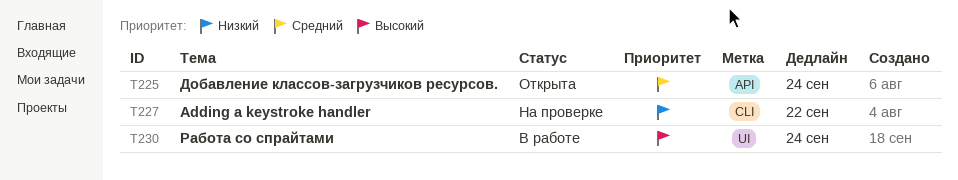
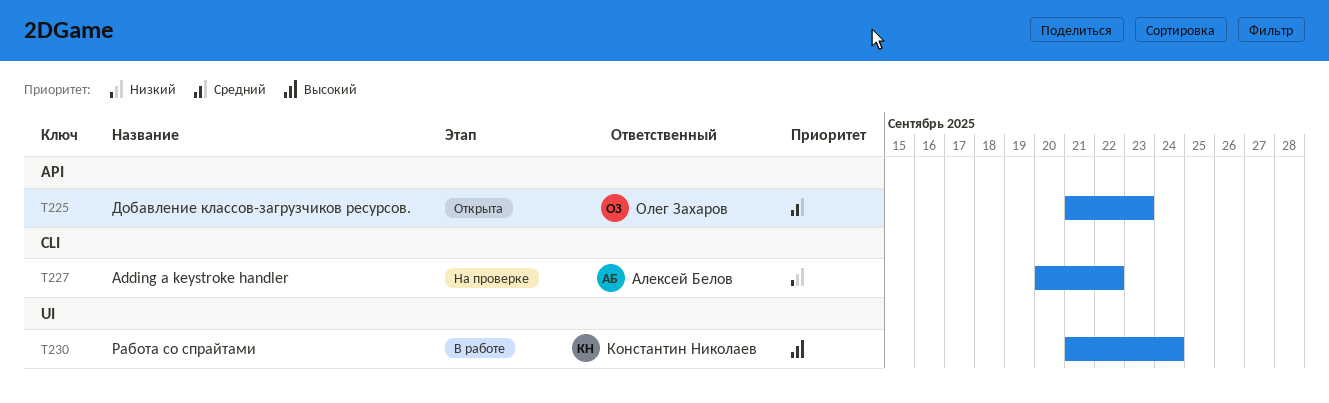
T225, due: Sep 24 -> Sep 23

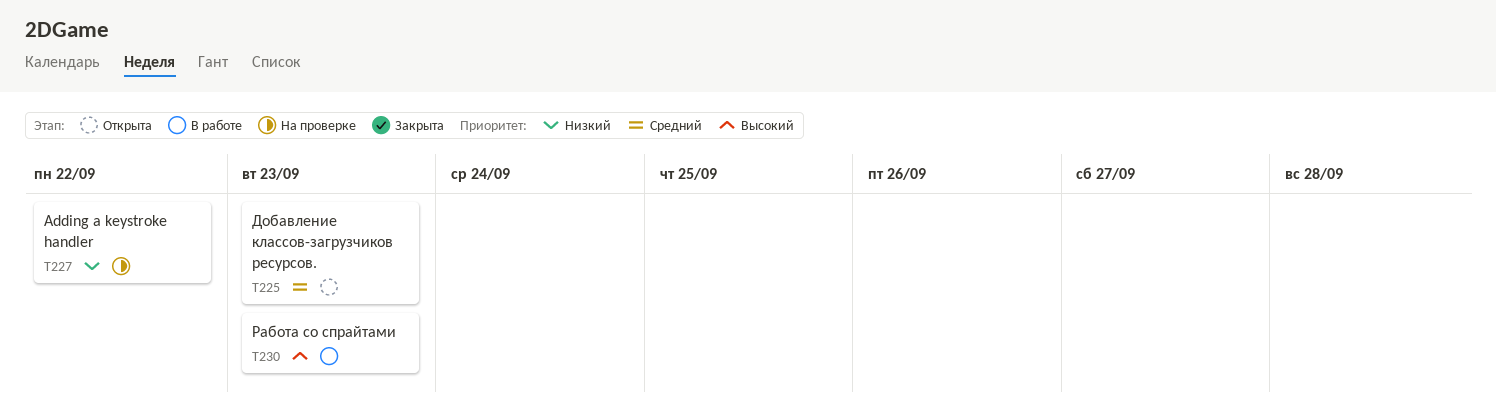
T230, due: Sep 24 -> Sep 23

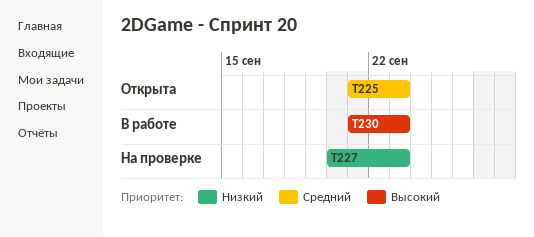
T227, due: Sep 22 -> Sep 23

